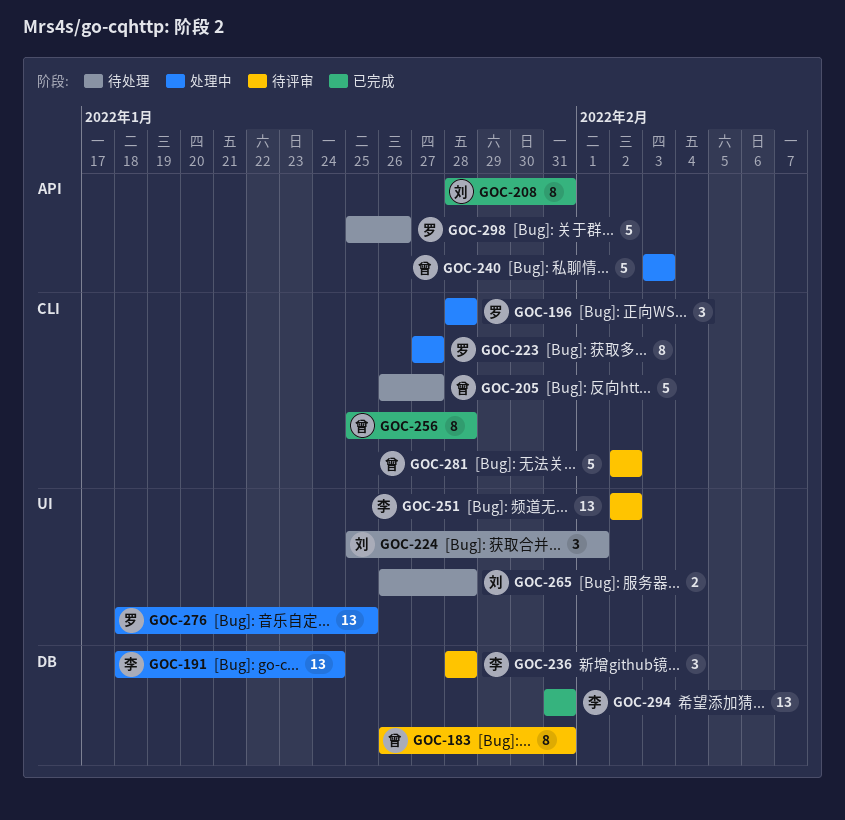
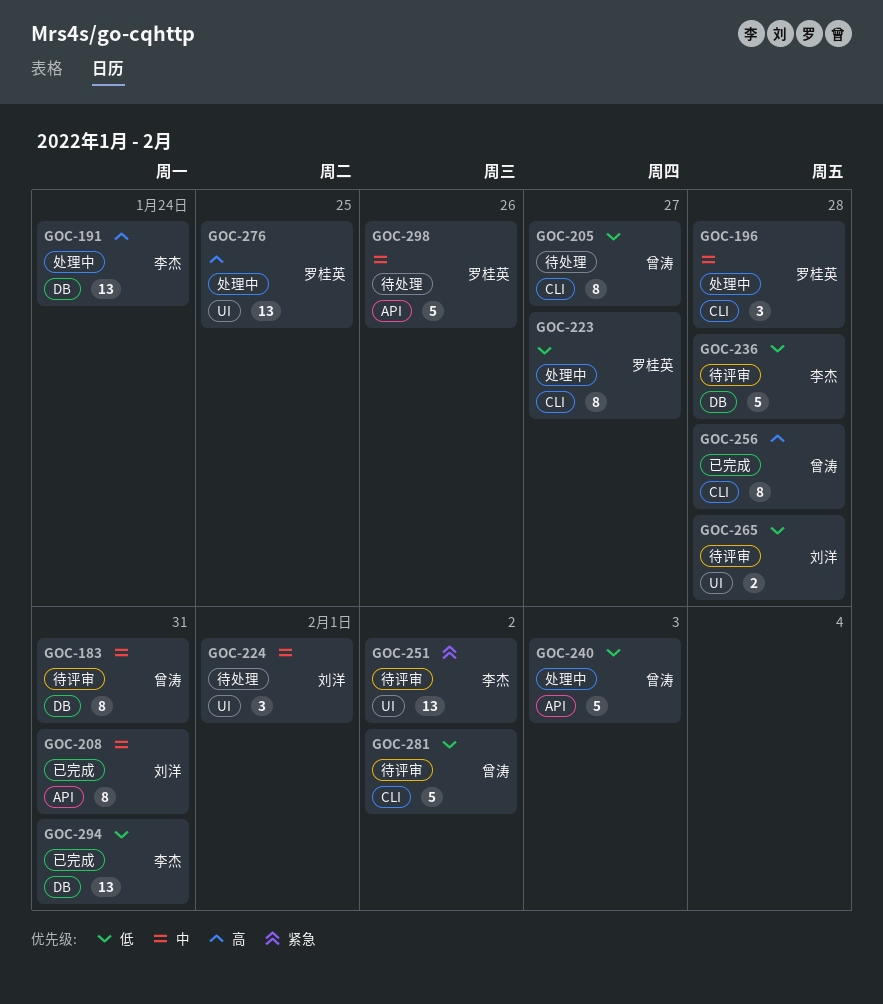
GOC-205, estimate: 5 -> 8
GOC-236, estimate: 3 -> 5
GOC-265, status: 待处理 -> 待评审

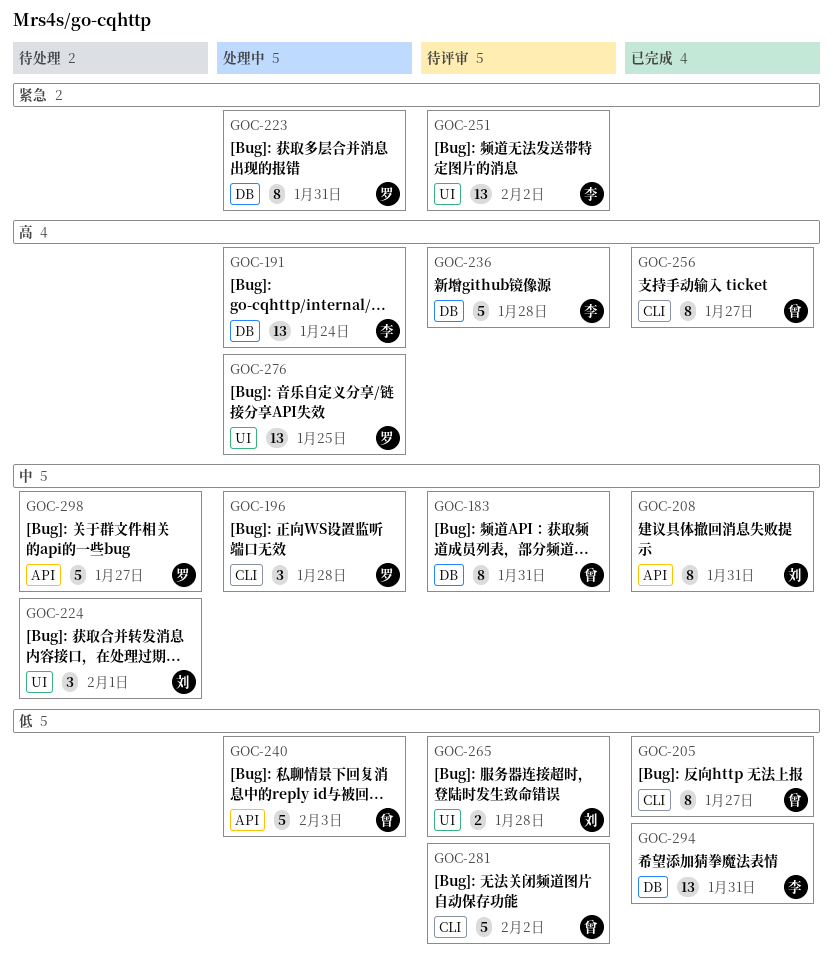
GOC-205, status: 待处理 -> 已完成
GOC-223, priority: 低 -> 紧急
GOC-223, label: CLI -> DB
GOC-223, due: Jan 27 -> Jan 31
GOC-236, priority: 低 -> 高
GOC-256, due: Jan 28 -> Jan 27
GOC-298, due: Jan 26 -> Jan 27

